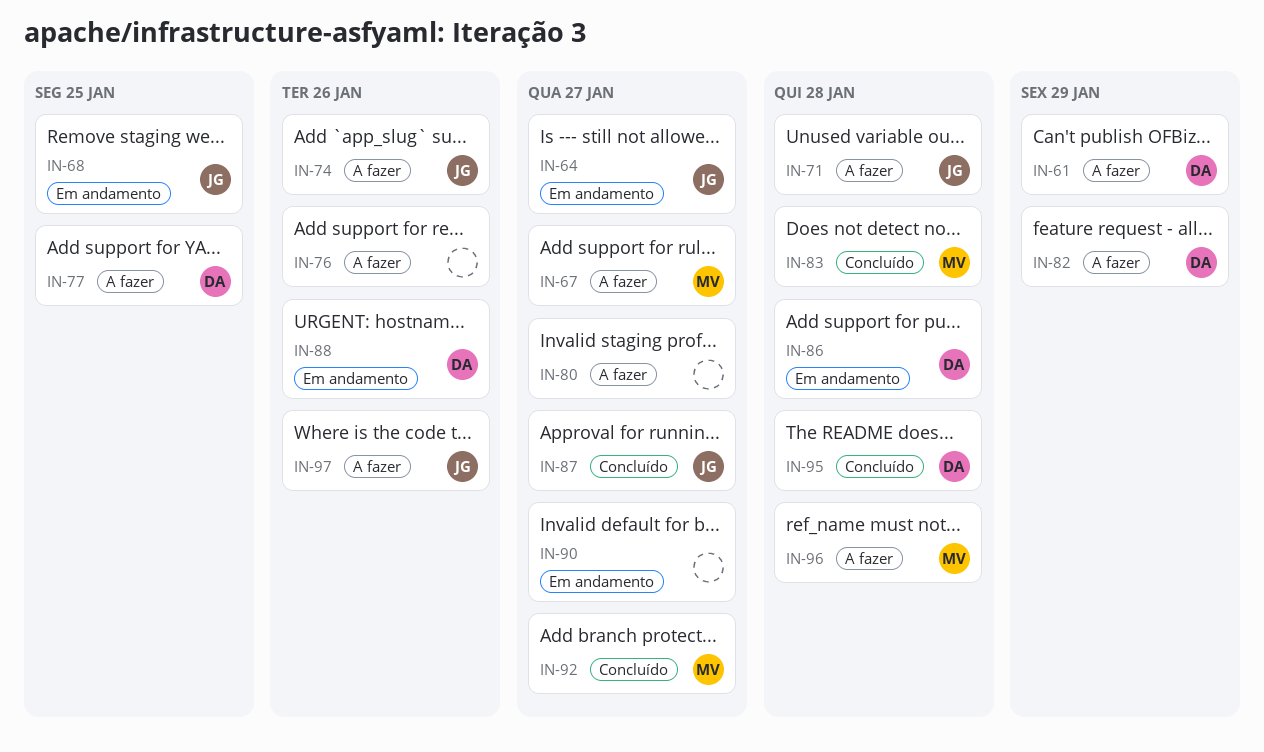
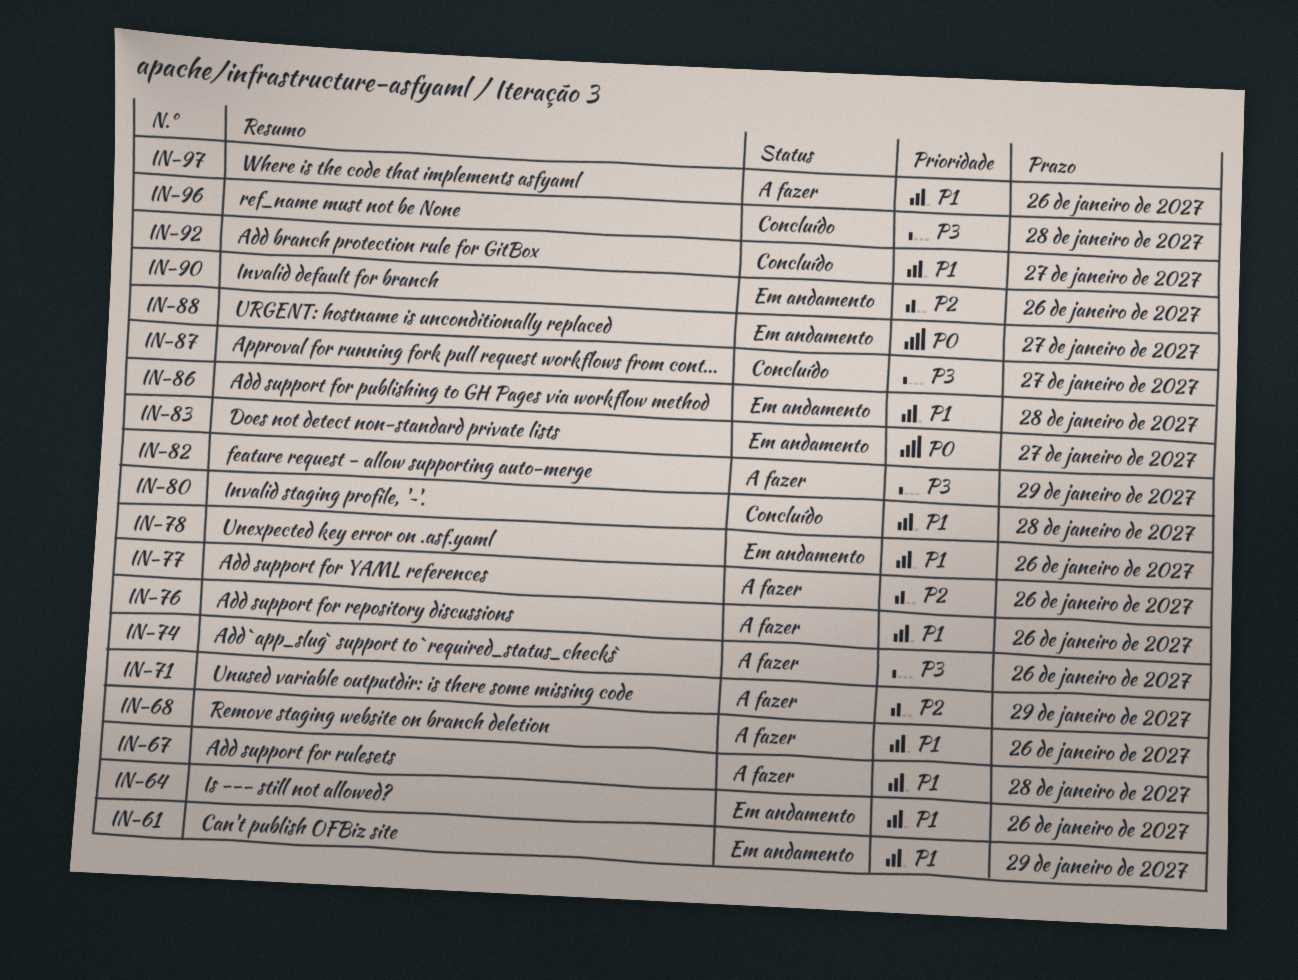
IN-61, status: A fazer -> Em andamento
IN-64, due: Jan 27 -> Jan 26
IN-67, due: Jan 27 -> Jan 28
IN-68, status: Em andamento -> A fazer
IN-68, due: Jan 25 -> Jan 26
IN-71, due: Jan 28 -> Jan 29
IN-77, due: Jan 25 -> Jan 26
IN-78: none -> present
IN-80, status: A fazer -> Concluído
IN-80, due: Jan 27 -> Jan 28
IN-83, status: Concluído -> Em andamento
IN-83, due: Jan 28 -> Jan 27
IN-88, due: Jan 26 -> Jan 27
IN-90, due: Jan 27 -> Jan 26
IN-95: present -> none
IN-96, status: A fazer -> Concluído

